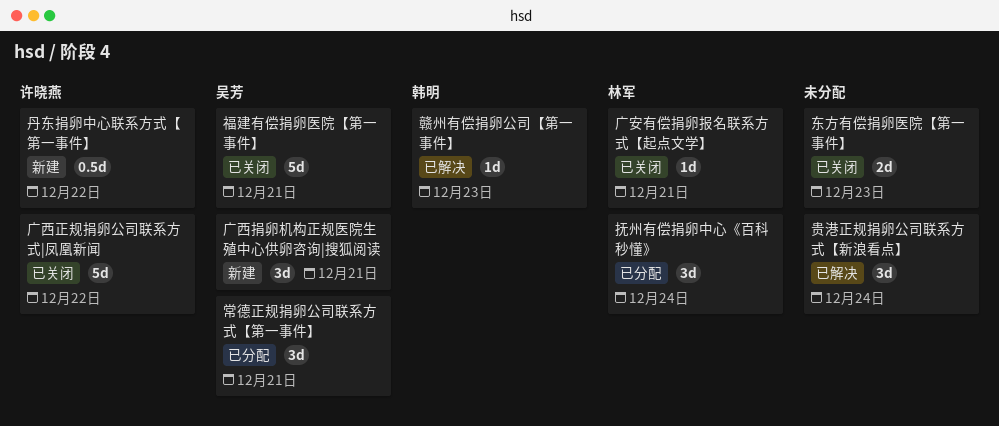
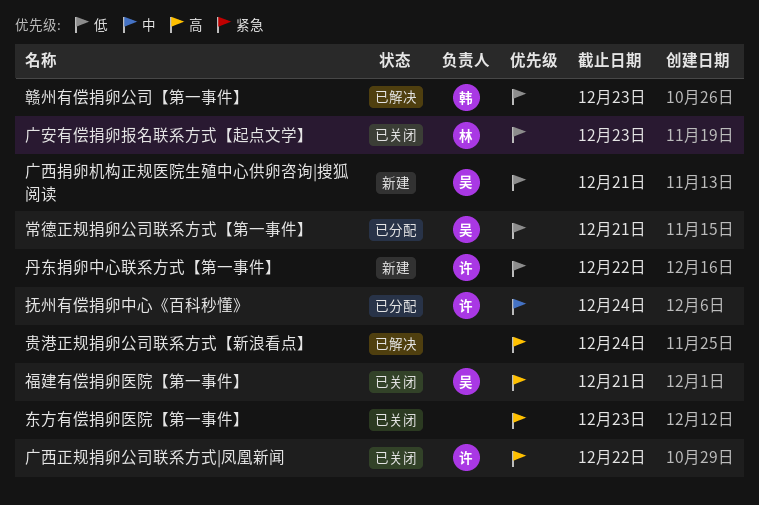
广安有偿捐卵报名联系方式【起点文学】, due: Dec 21 -> Dec 23
抚州有偿捐卵中心《百科秒懂》, owner: 林军 -> 许晓燕

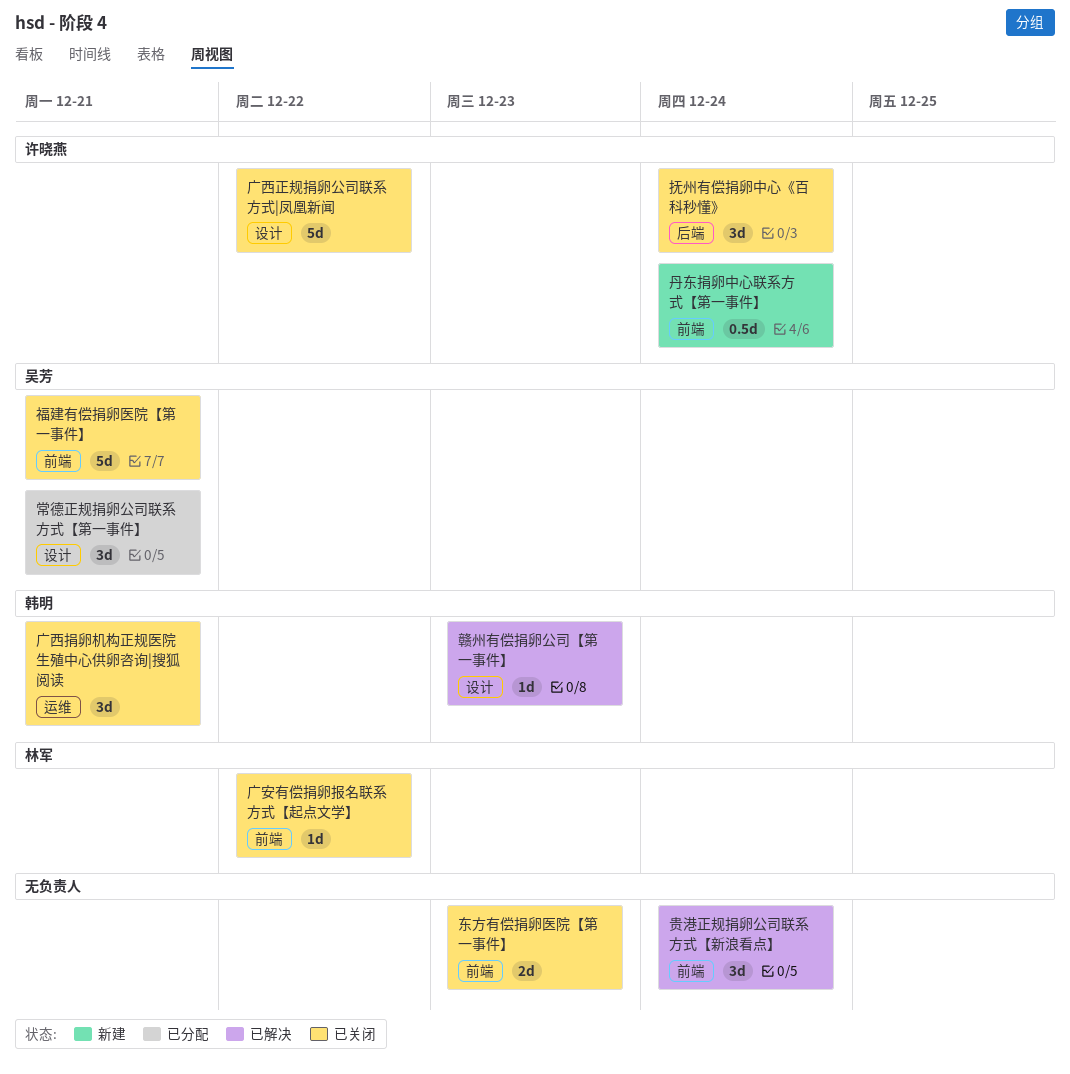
丹东捐卵中心联系方式【第一事件】, due: Dec 22 -> Dec 24
广安有偿捐卵报名联系方式【起点文学】, due: Dec 23 -> Dec 22
广西捐卵机构正规医院生殖中心供卵咨询|搜狐阅读, status: 新建 -> 已关闭
广西捐卵机构正规医院生殖中心供卵咨询|搜狐阅读, owner: 吴芳 -> 韩明
抚州有偿捐卵中心《百科秒懂》, status: 已分配 -> 已关闭

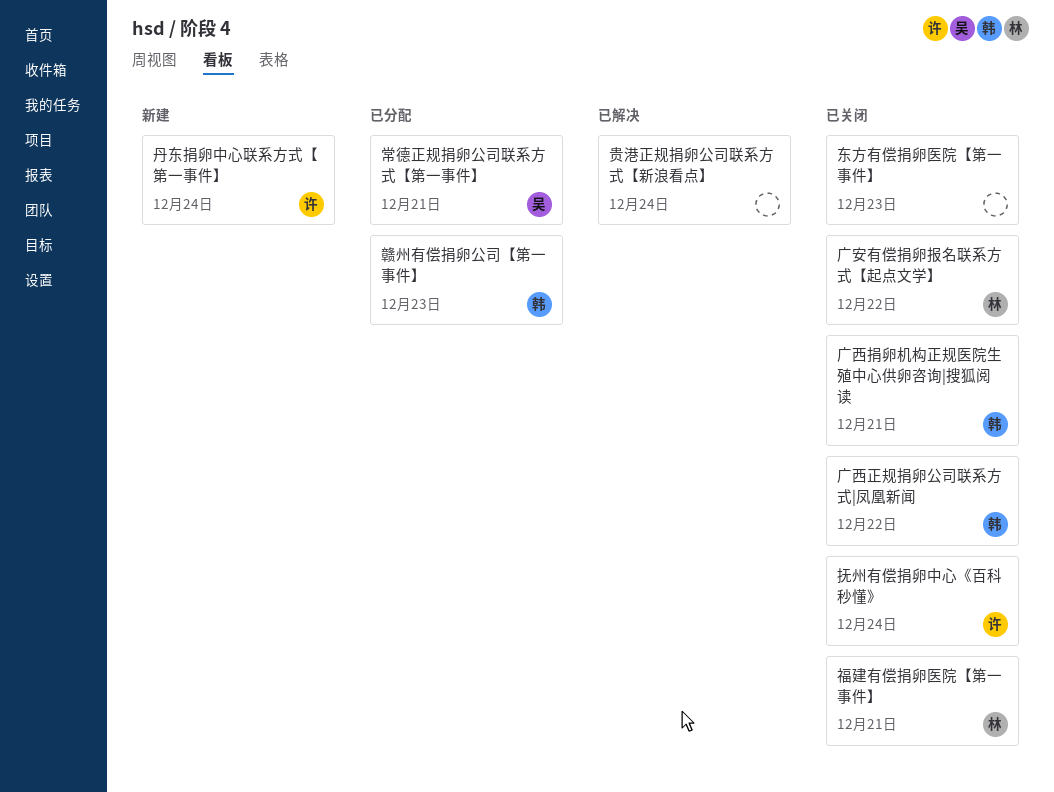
广西正规捐卵公司联系方式|凤凰新闻, owner: 许晓燕 -> 韩明
福建有偿捐卵医院【第一事件】, owner: 吴芳 -> 林军
赣州有偿捐卵公司【第一事件】, status: 已解决 -> 已分配

